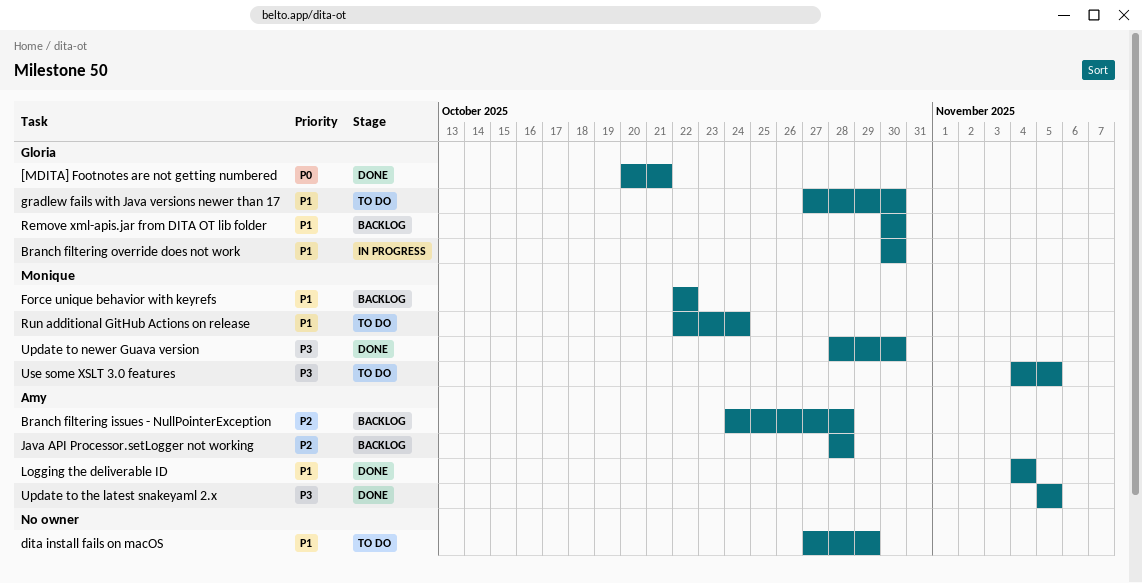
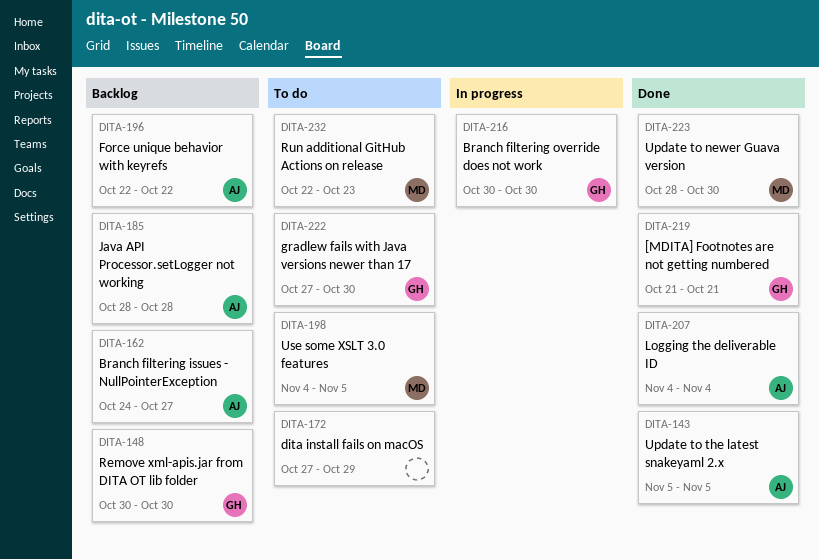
[MDITA] Footnotes are not getting numbered, start: Oct 20 -> Oct 21
Branch filtering issues - NullPointerException, due: Oct 28 -> Oct 27
Force unique behavior with keyrefs, owner: Monique -> Amy
Run additional GitHub Actions on release, due: Oct 24 -> Oct 23

